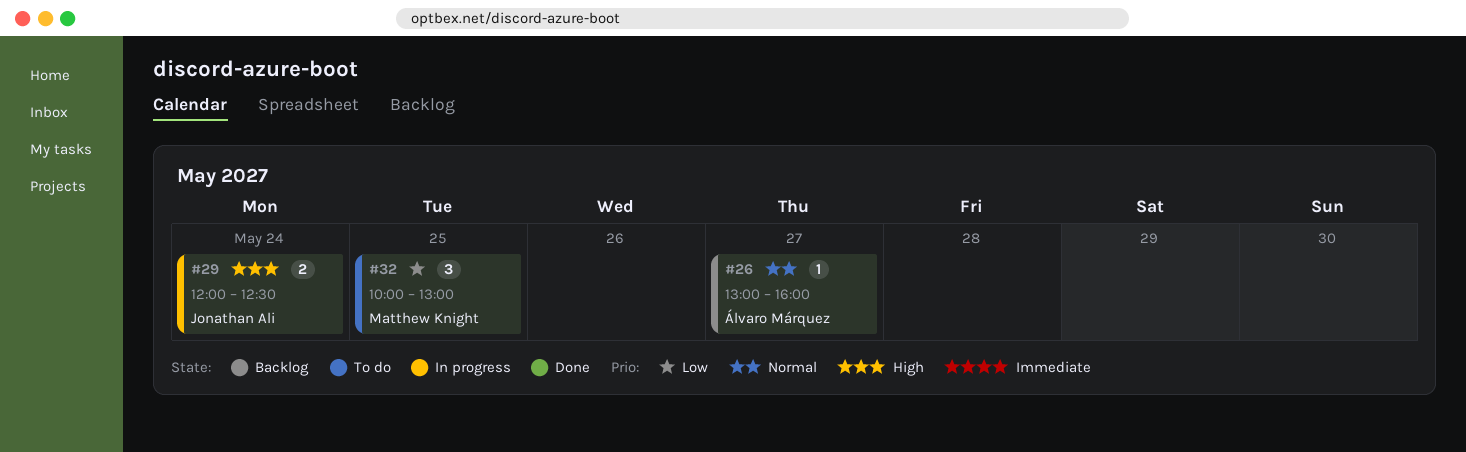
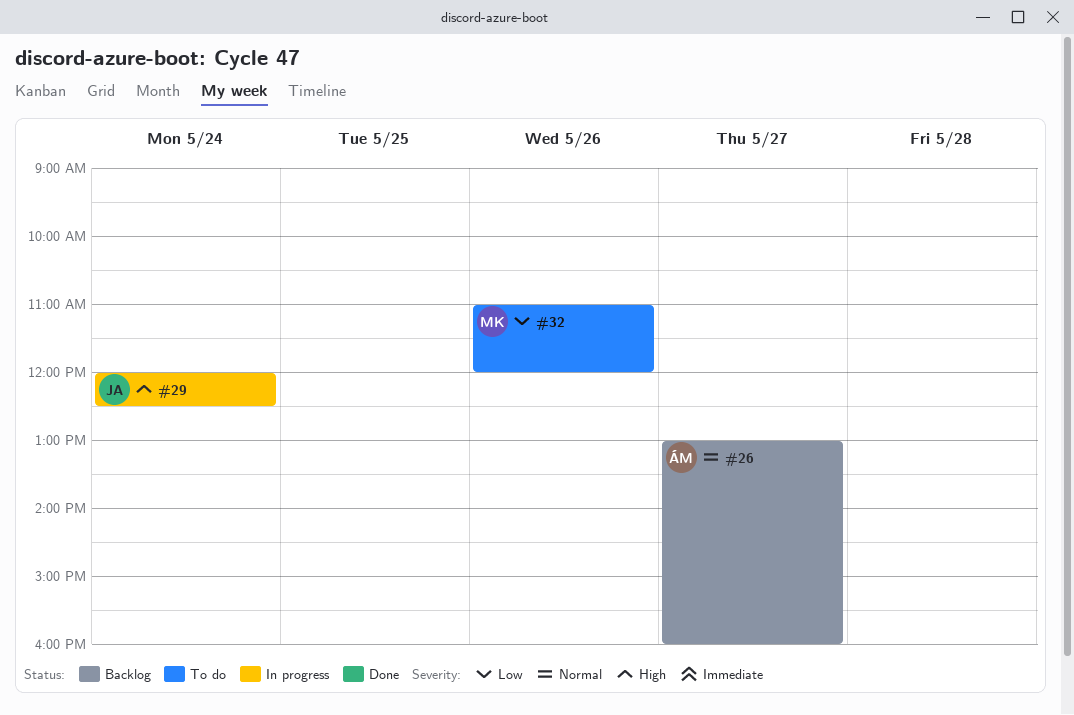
#32, day: May 25 -> May 26
#32, begins: 10:00 -> 11:00
#32, ends: 13:00 -> 12:00

